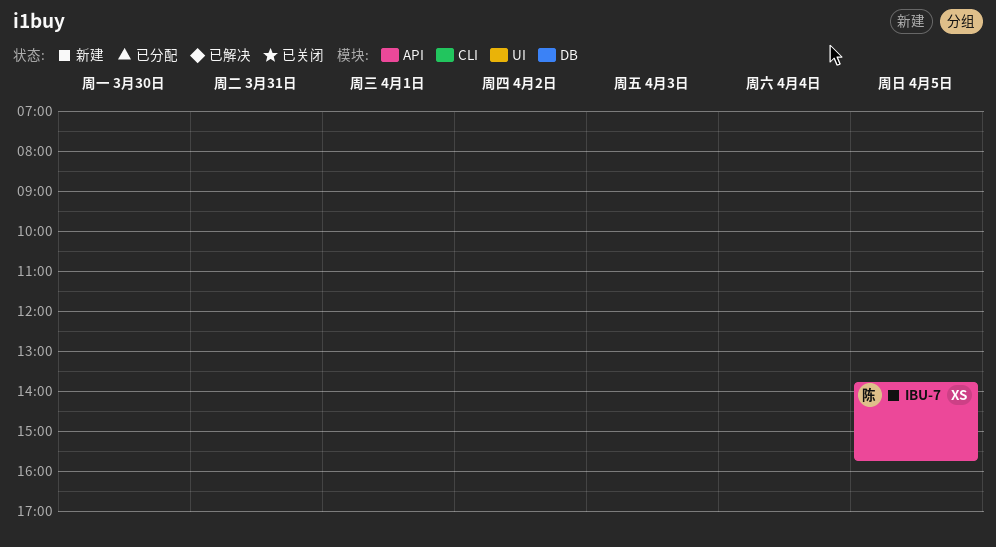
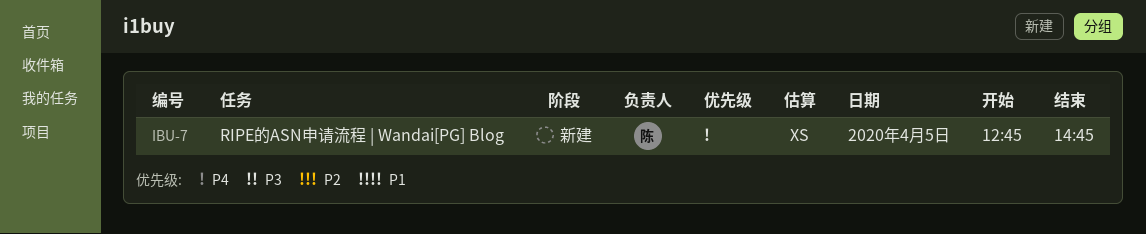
IBU-7, begins: 13:45 -> 12:45
IBU-7, ends: 15:45 -> 14:45

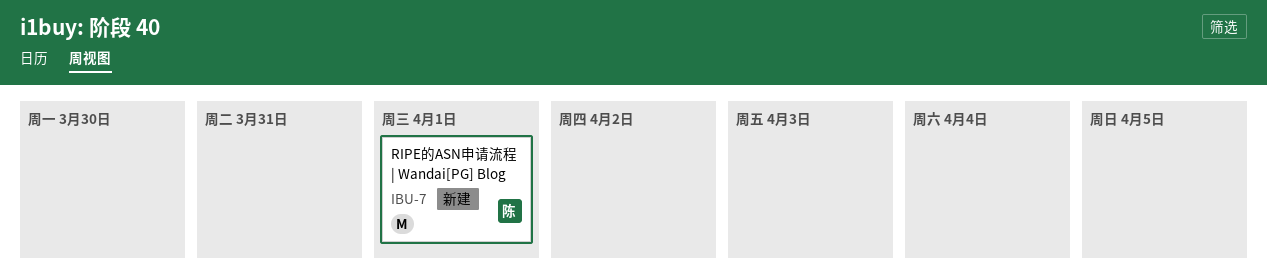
IBU-7, estimate: XS -> M
IBU-7, day: Apr 5 -> Apr 1

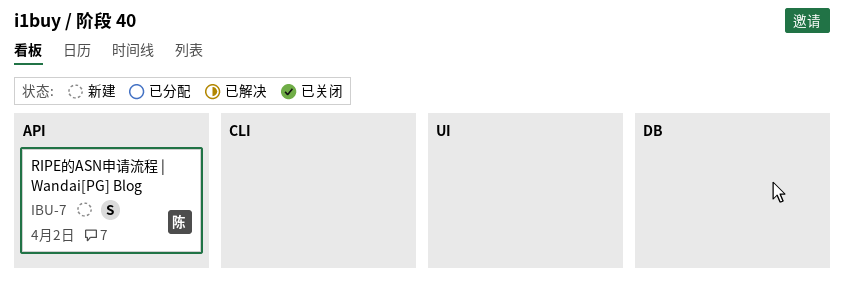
IBU-7, estimate: M -> S
IBU-7, day: Apr 1 -> Apr 2

